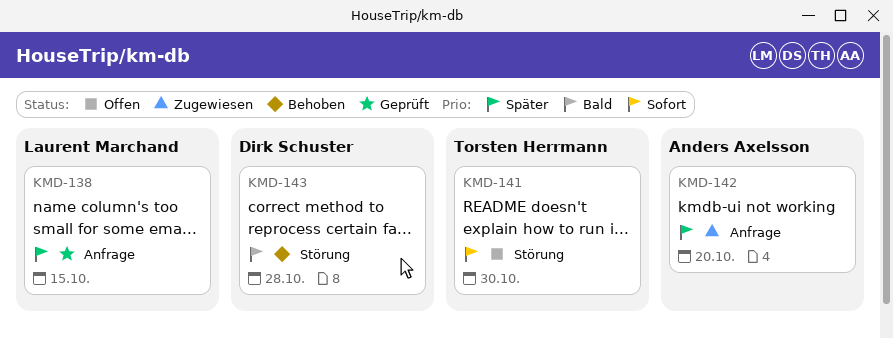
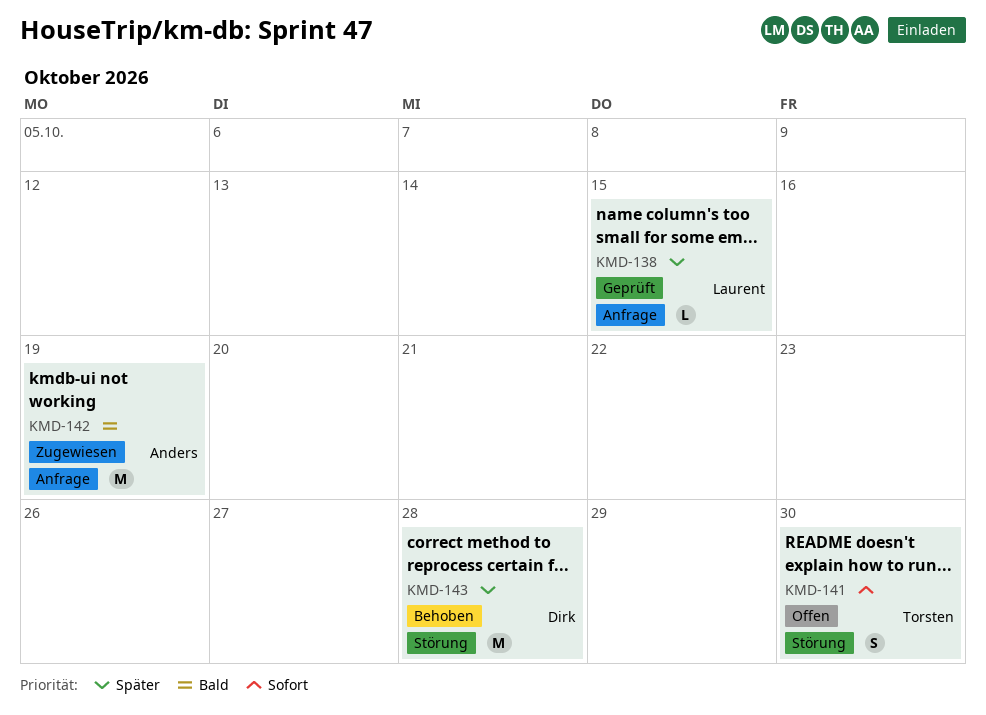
KMD-142, priority: Später -> Bald
KMD-142, due: Oct 20 -> Oct 19
KMD-143, priority: Bald -> Später

